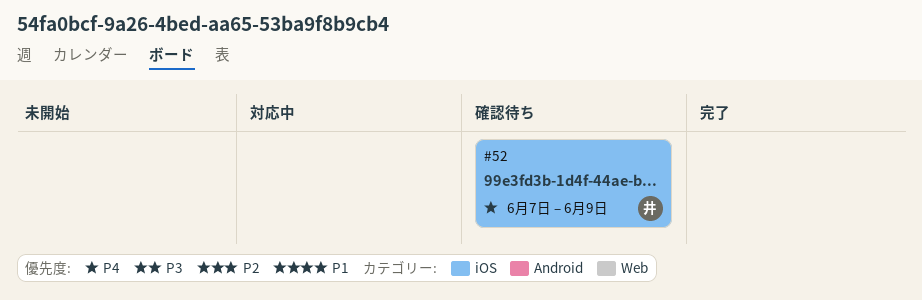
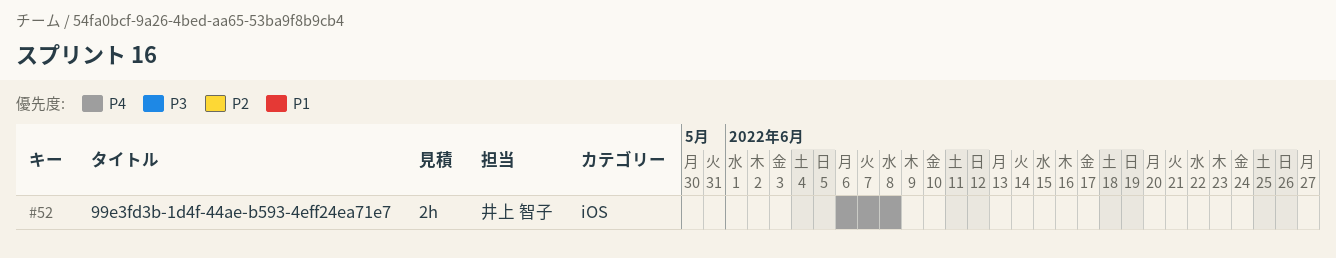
#52, start: Jun 7 -> Jun 6
#52, due: Jun 9 -> Jun 8

